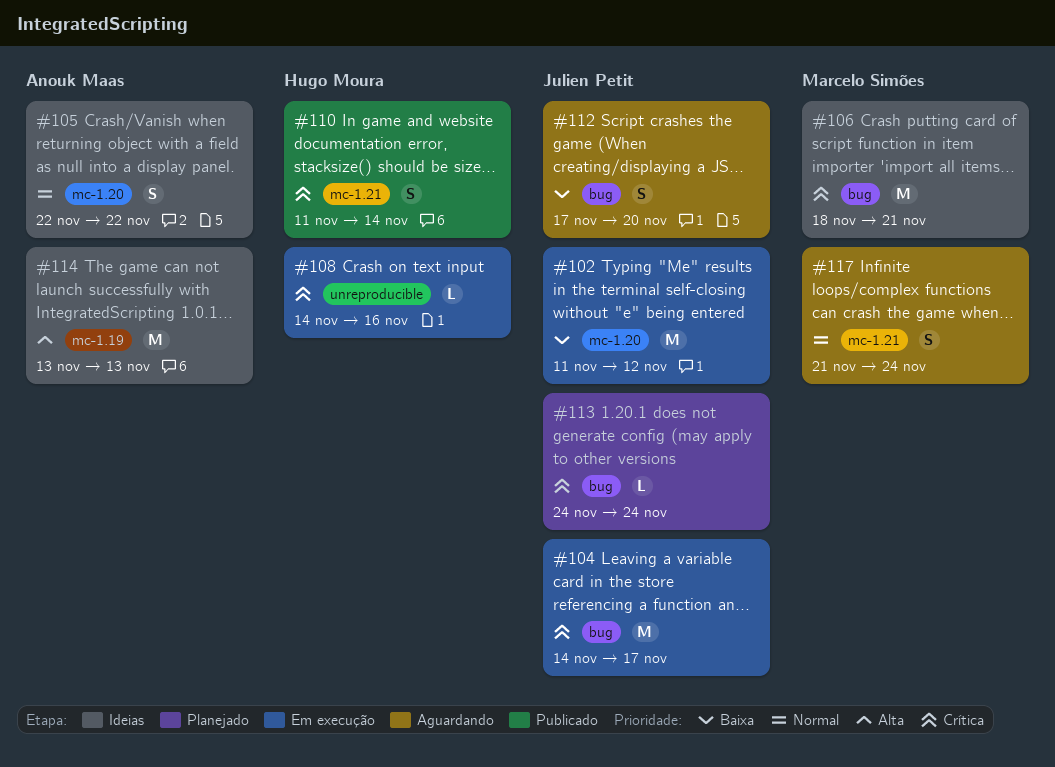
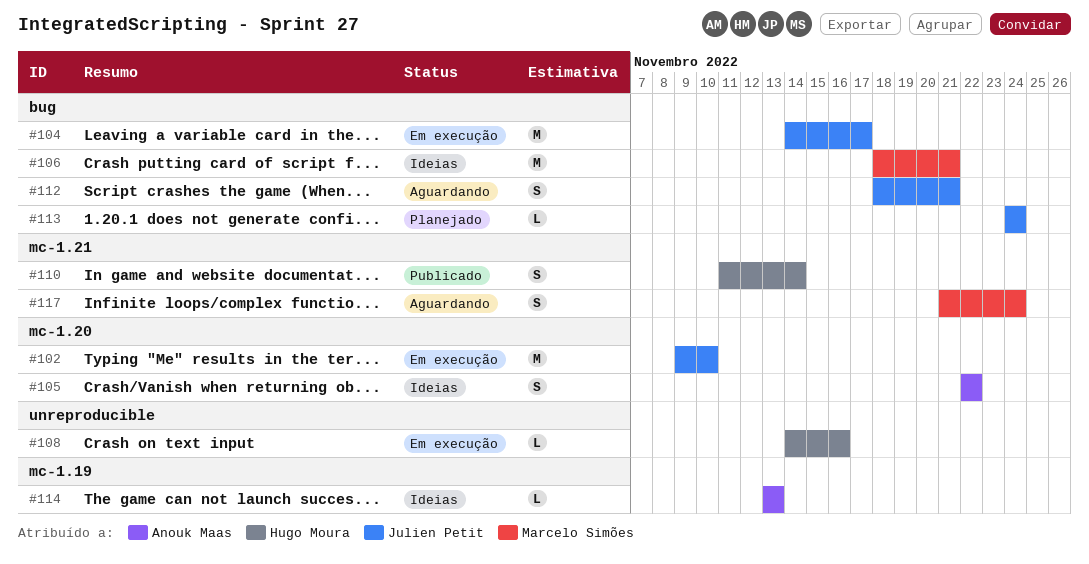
#102, start: Nov 11 -> Nov 9
#102, due: Nov 12 -> Nov 10
#112, start: Nov 17 -> Nov 18
#112, due: Nov 20 -> Nov 21
#114, estimate: M -> L

